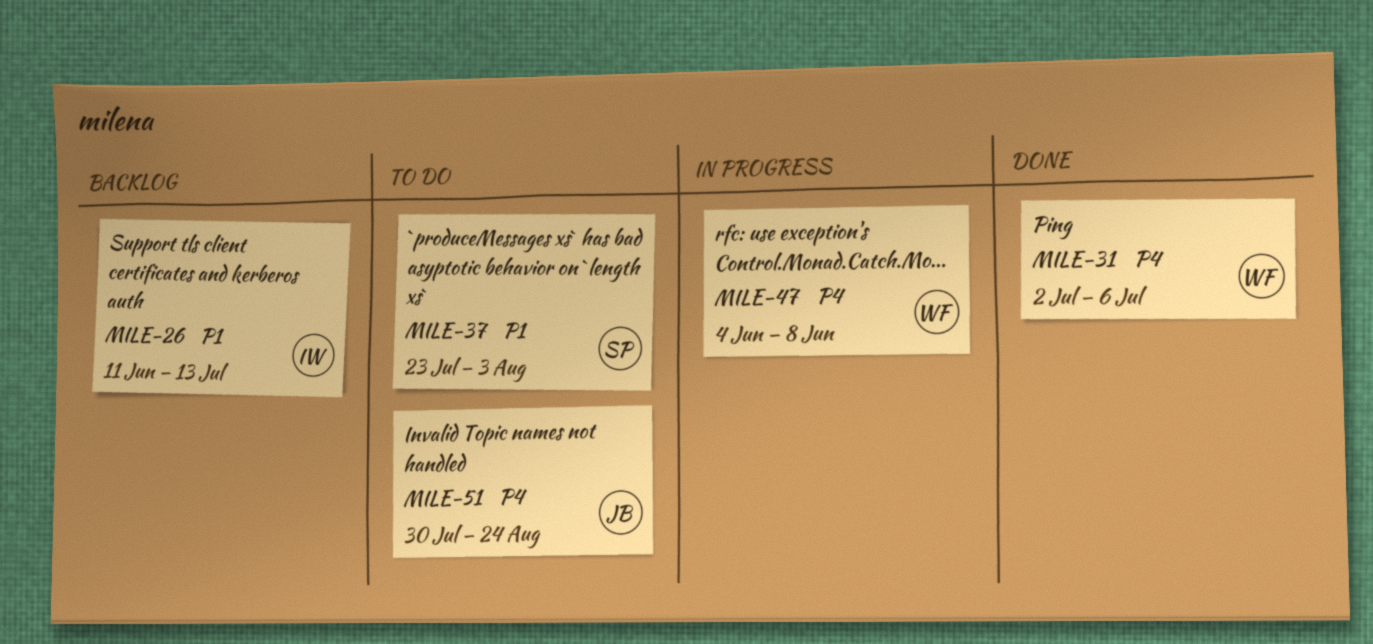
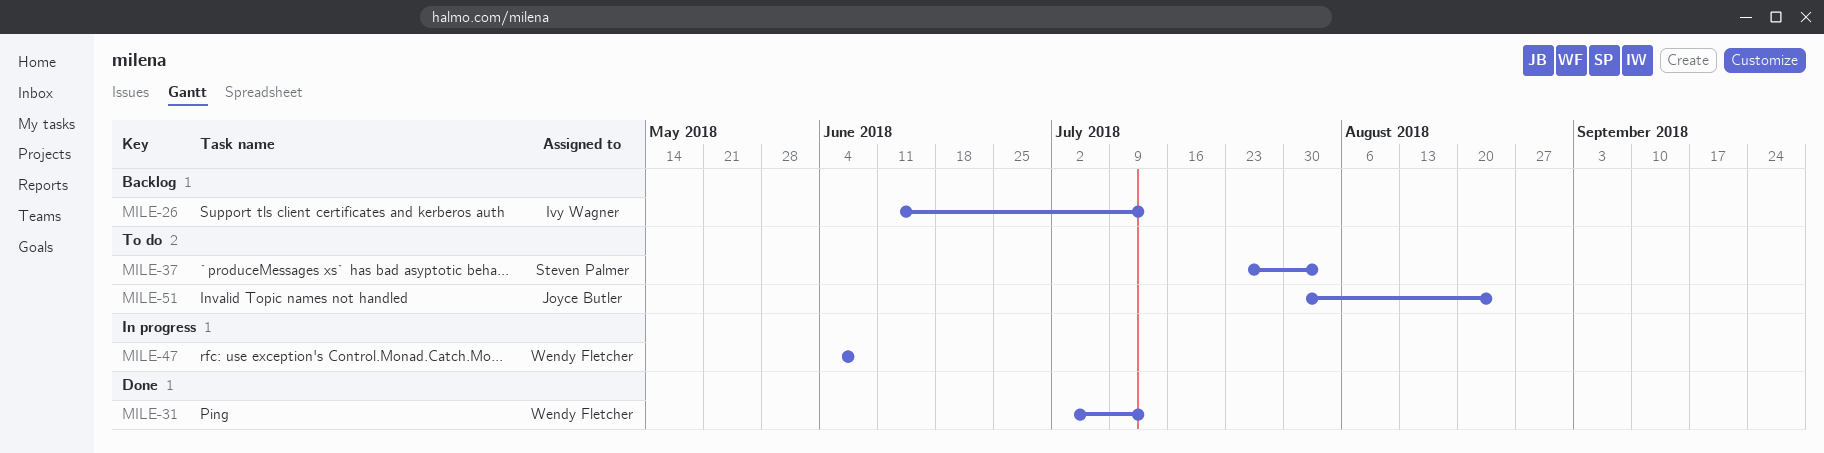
MILE-31, due: Jul 6 -> Jul 13

